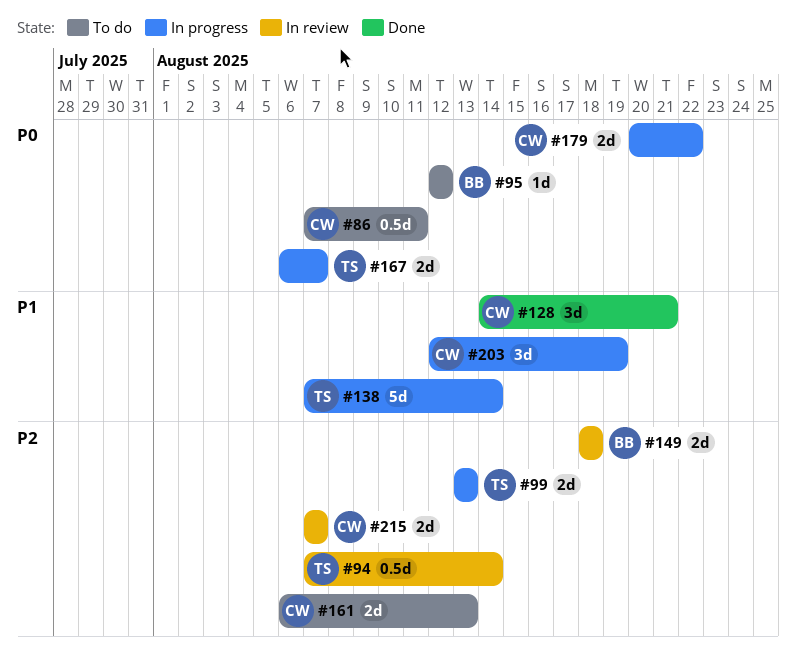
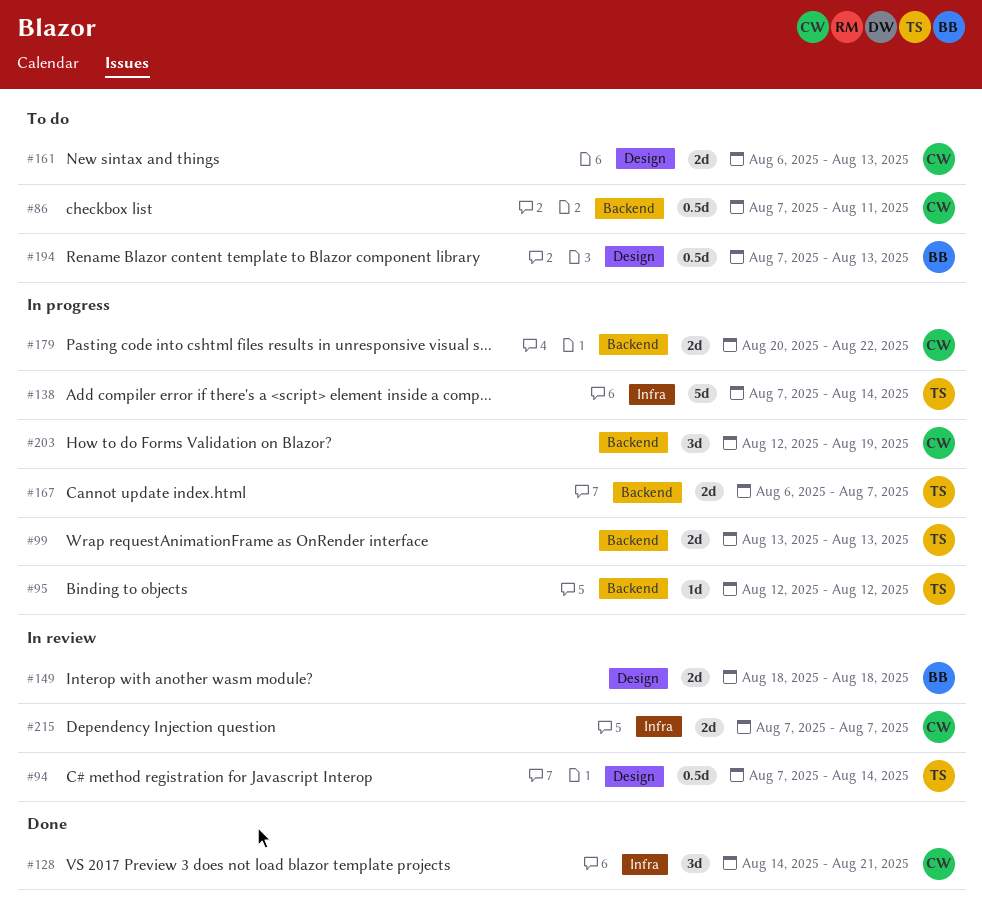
#95, status: To do -> In progress
#95, owner: BB -> TS
#194: none -> present

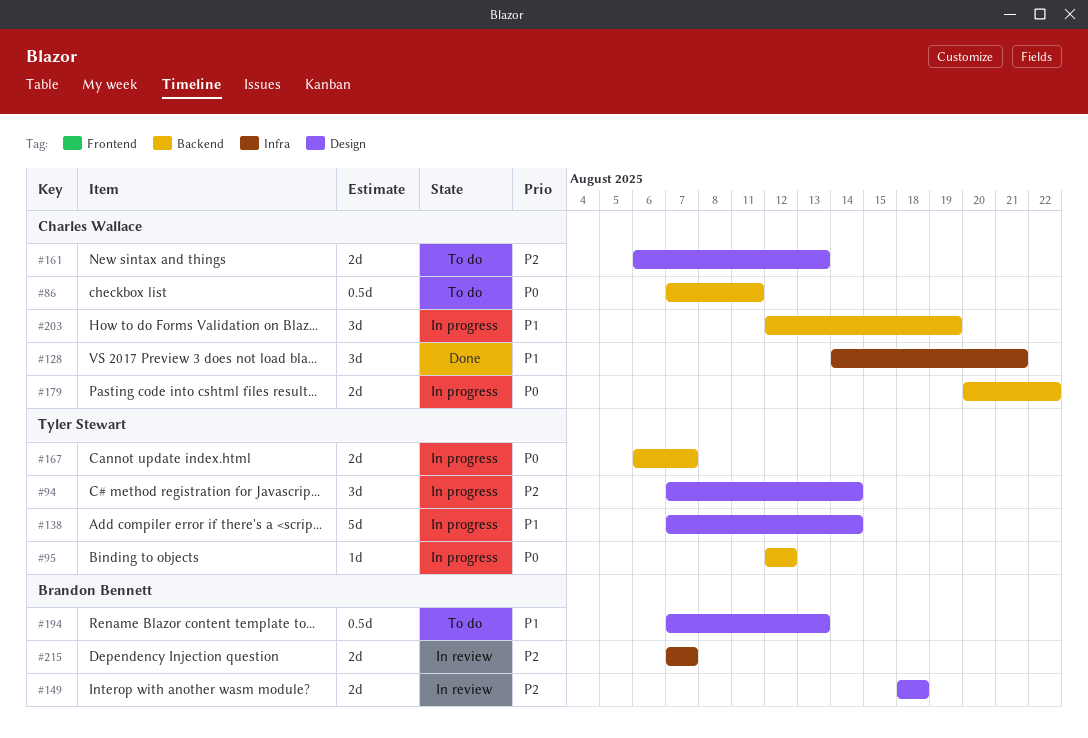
#94, status: In review -> In progress
#94, estimate: 0.5d -> 3d
#99: present -> none
#138, label: Infra -> Design
#215, owner: Charles Wallace -> Brandon Bennett

